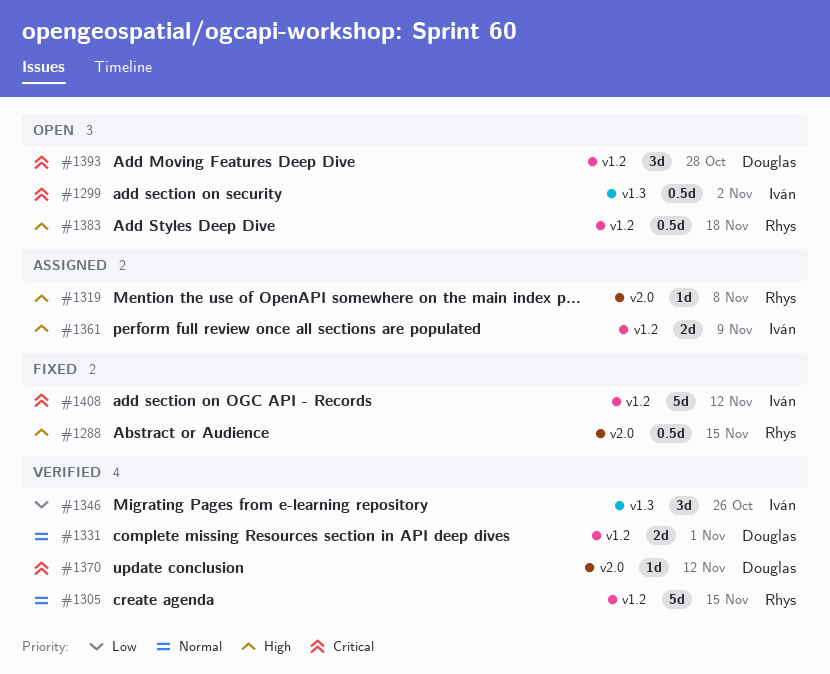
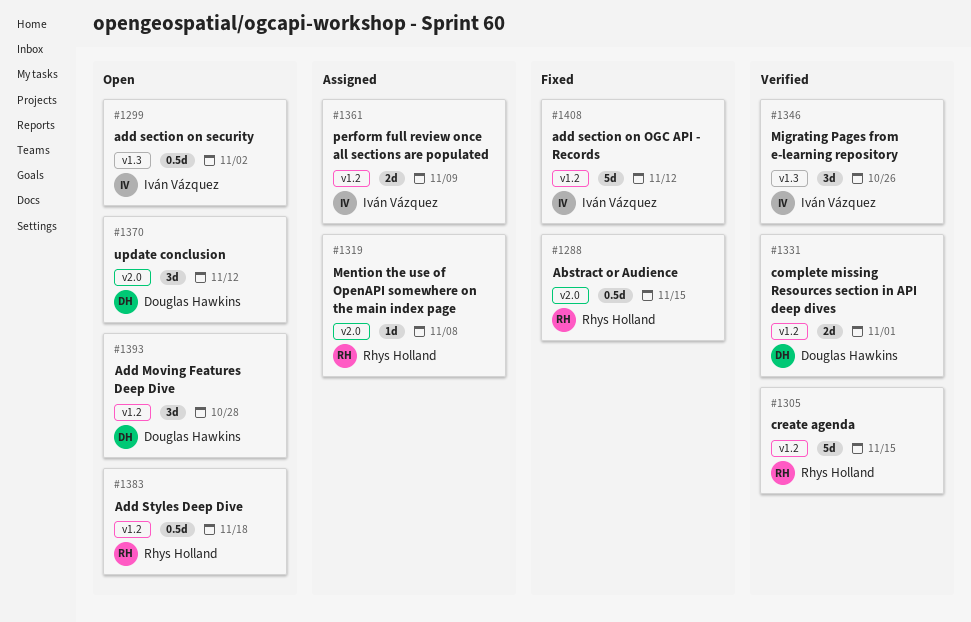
#1370, status: Verified -> Open
#1370, estimate: 1d -> 3d

